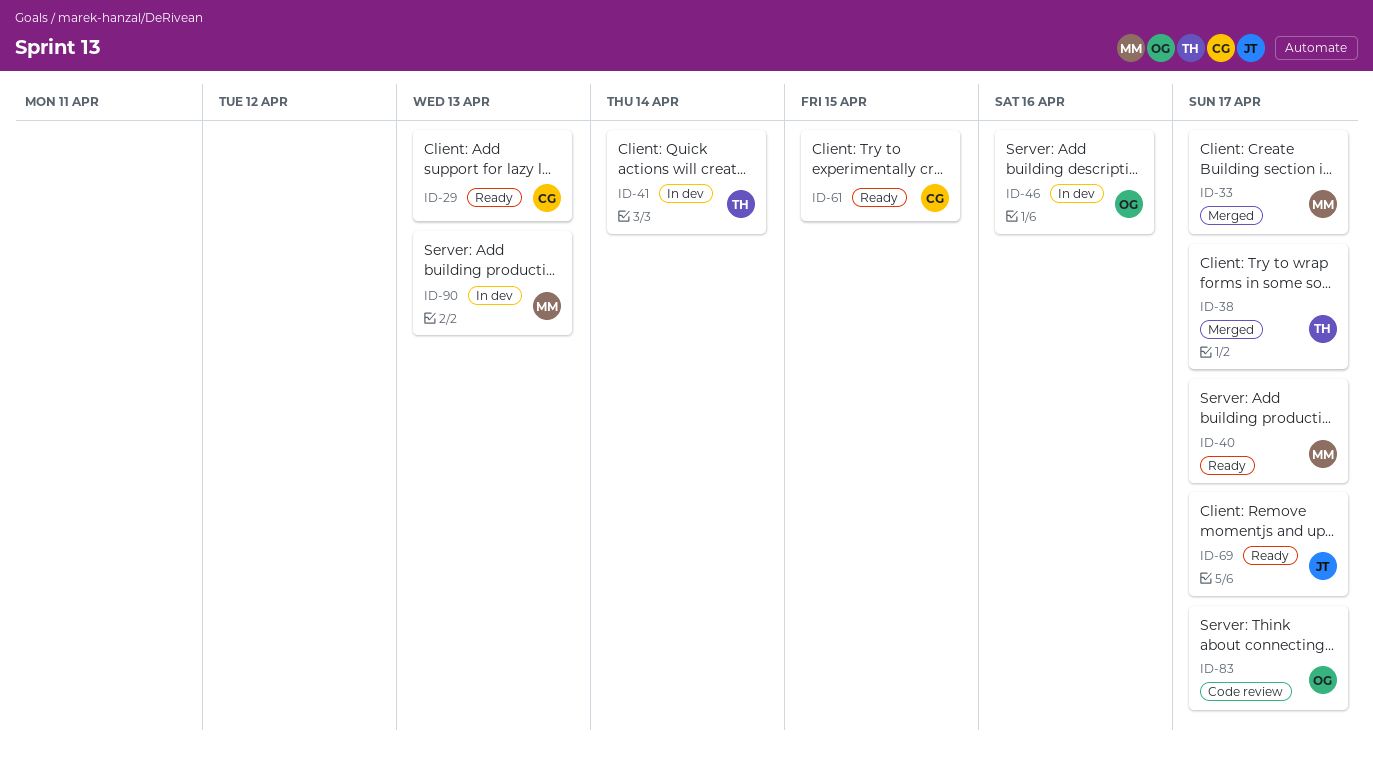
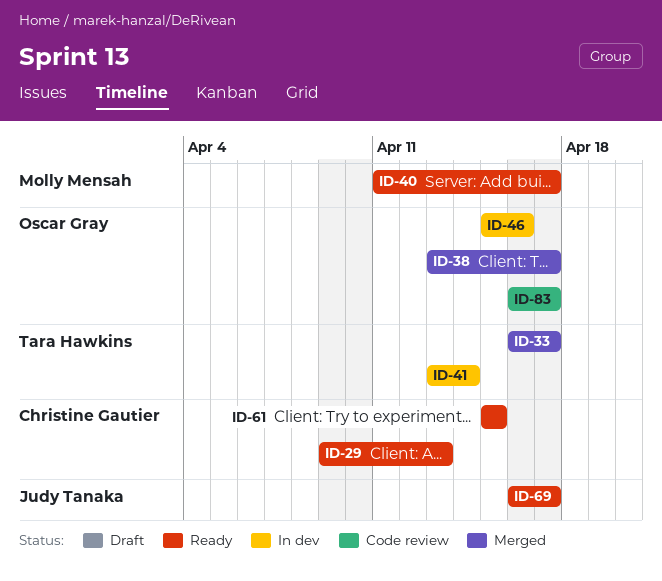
ID-33, owner: Molly Mensah -> Tara Hawkins
ID-38, owner: Tara Hawkins -> Oscar Gray
ID-90: present -> none

